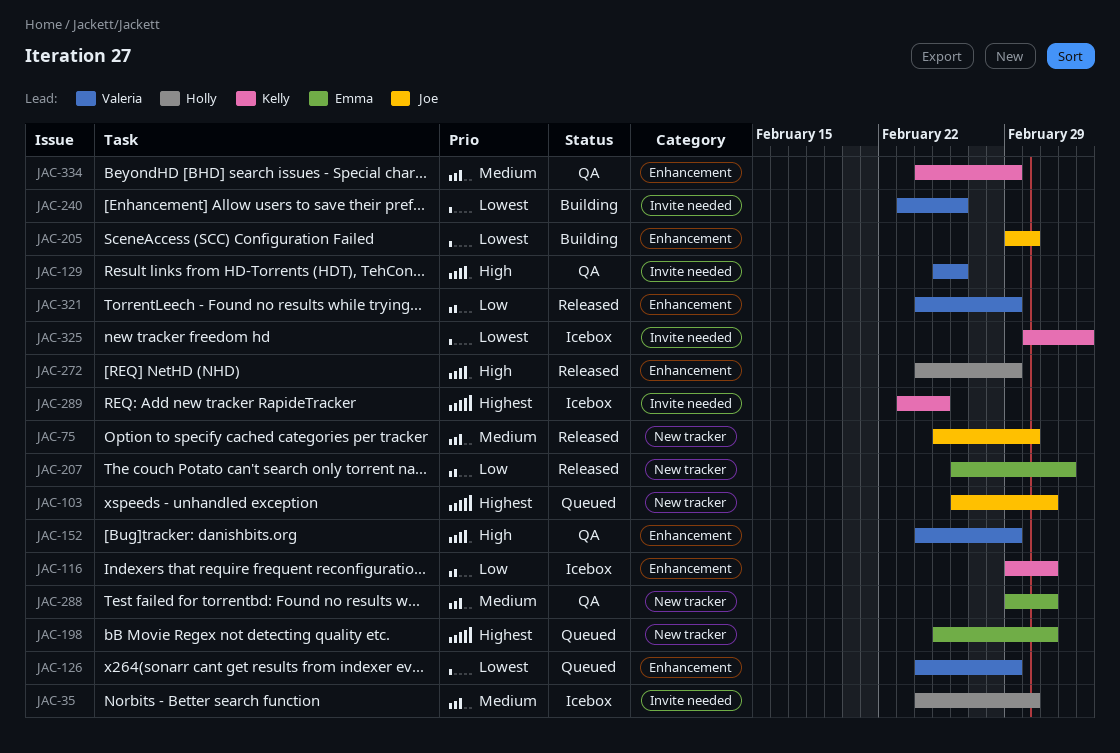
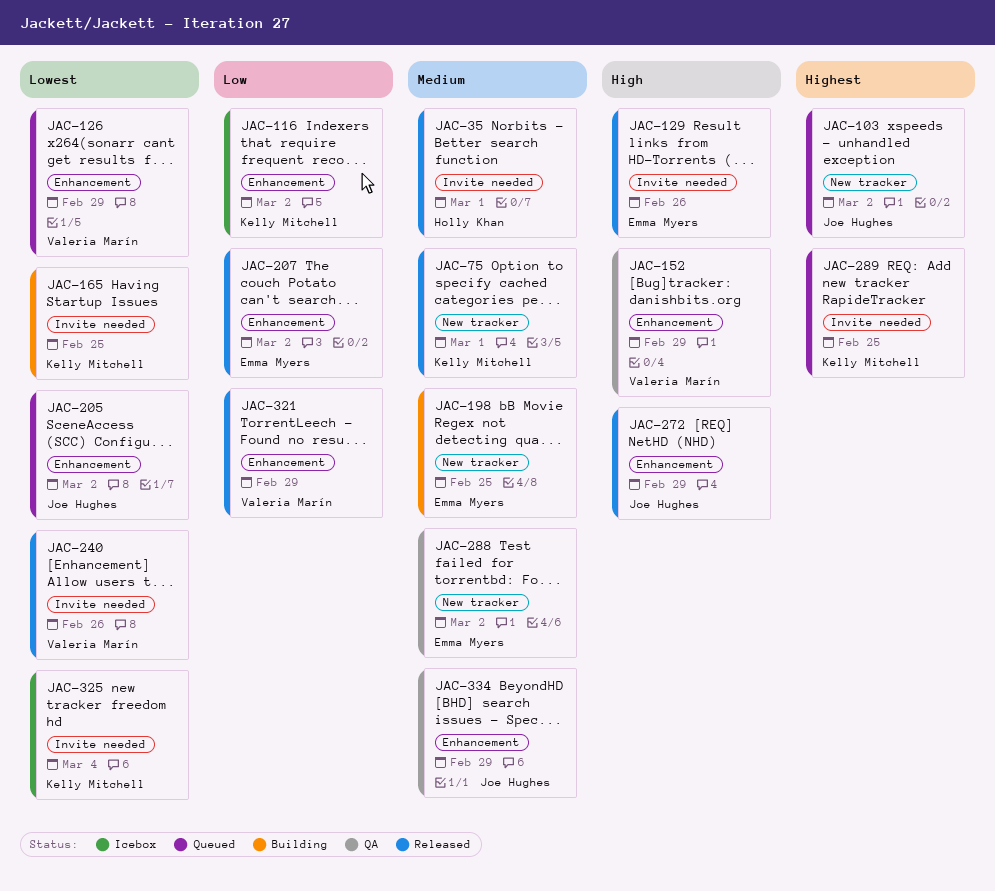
JAC-35, status: Icebox -> Released
JAC-75, owner: Joe Hughes -> Kelly Mitchell
JAC-129, status: QA -> Released
JAC-129, owner: Valeria Marín -> Emma Myers
JAC-165: none -> present
JAC-198, status: Queued -> Building
JAC-198, priority: Highest -> Medium
JAC-198, due: Mar 2 -> Feb 25
JAC-205, status: Building -> Queued
JAC-205, due: Mar 1 -> Mar 2
JAC-207, label: New tracker -> Enhancement
JAC-207, due: Mar 3 -> Mar 2
JAC-240, status: Building -> Released
JAC-272, owner: Holly Khan -> Joe Hughes
JAC-289, status: Icebox -> Queued
JAC-334, owner: Kelly Mitchell -> Joe Hughes

